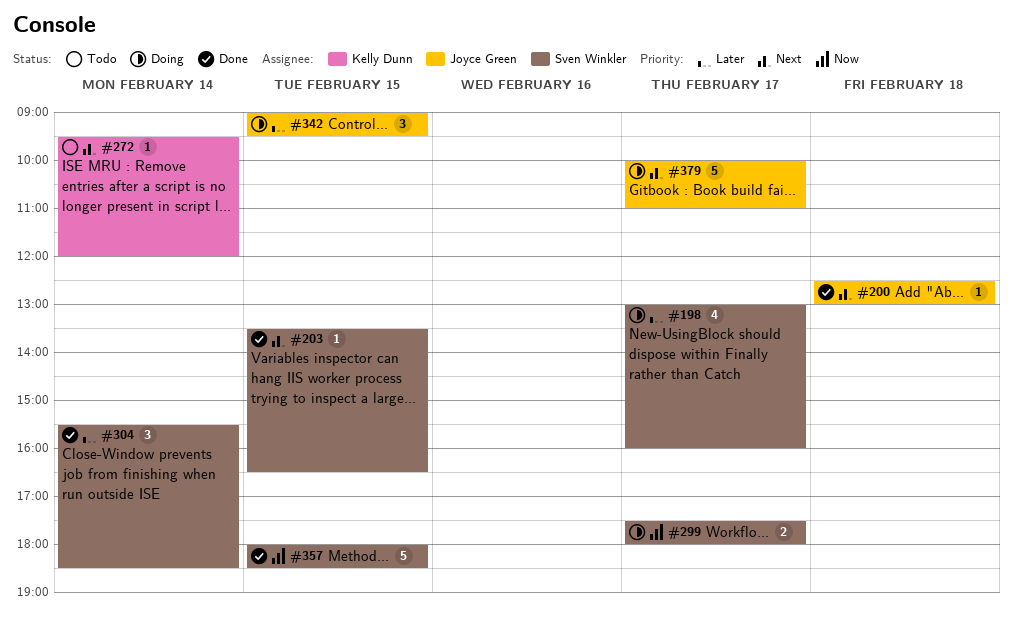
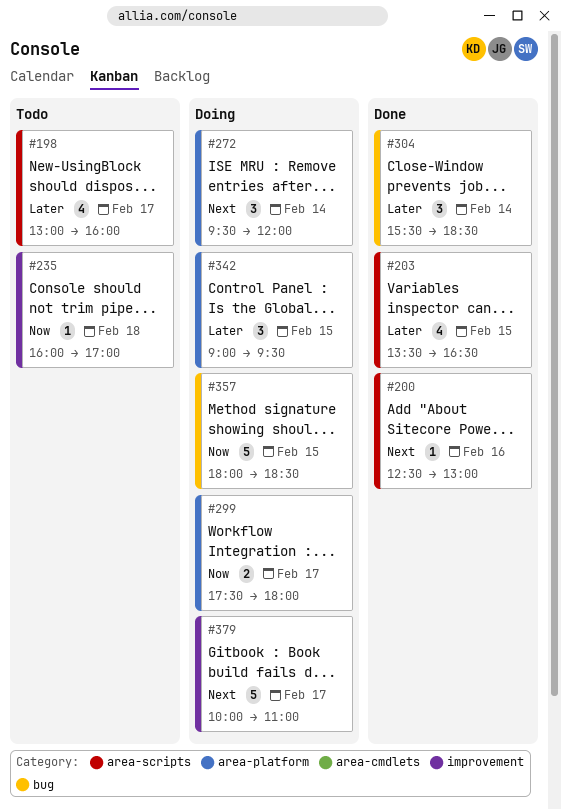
#198, status: Doing -> Todo
#200, day: Feb 18 -> Feb 16
#203, priority: Next -> Later
#203, estimate: 1 -> 4
#235: none -> present
#272, status: Todo -> Doing
#272, estimate: 1 -> 3
#357, status: Done -> Doing

